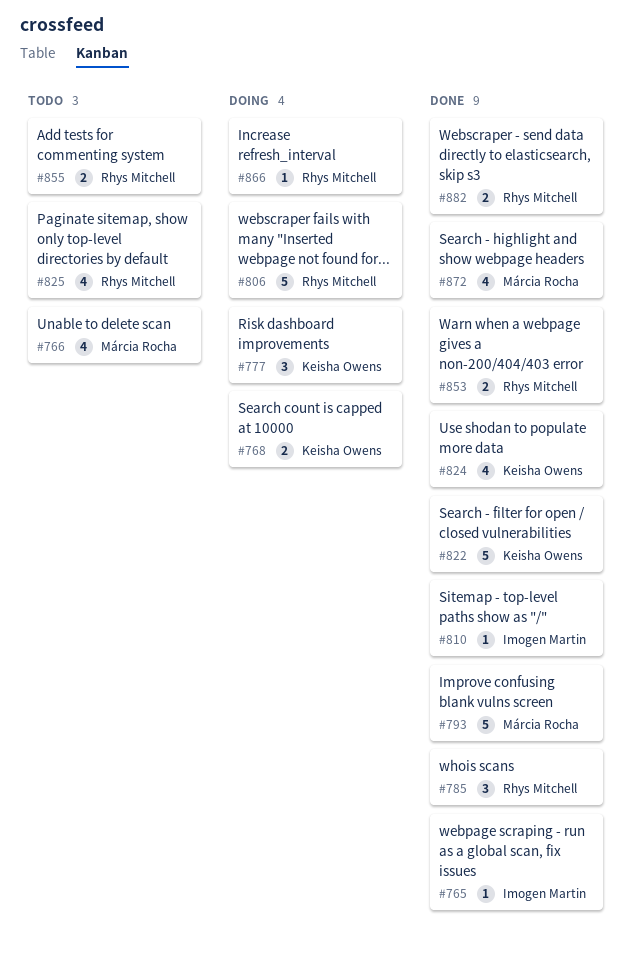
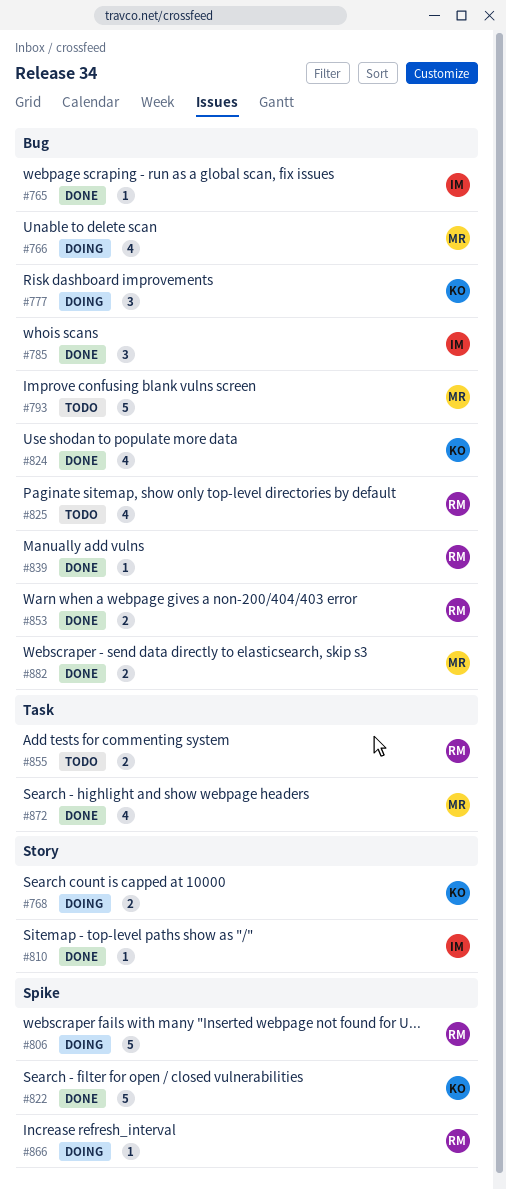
#766, status: Todo -> Doing
#785, owner: Rhys Mitchell -> Imogen Martin
#793, status: Done -> Todo
#839: none -> present
#882, owner: Rhys Mitchell -> Márcia Rocha

